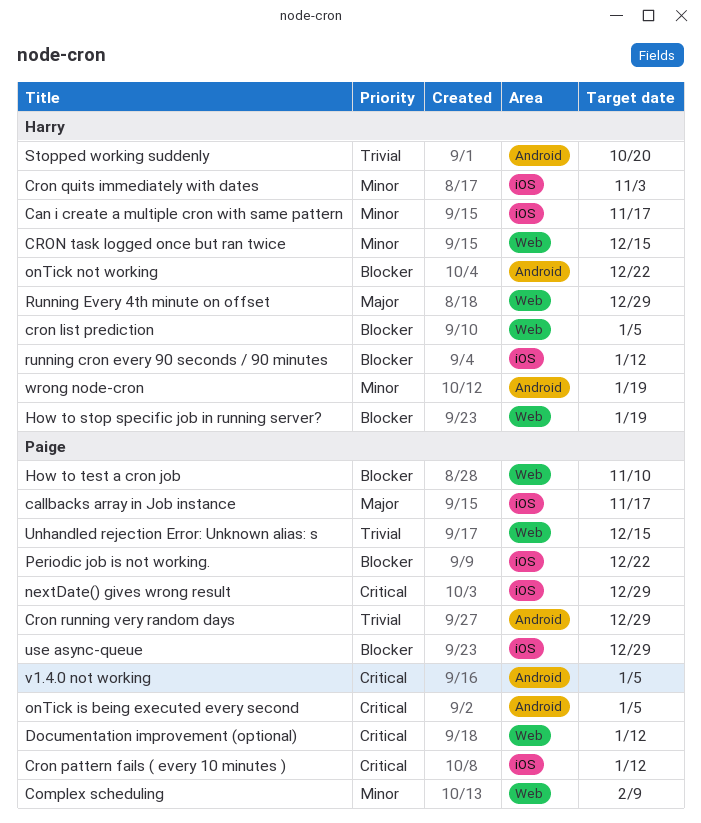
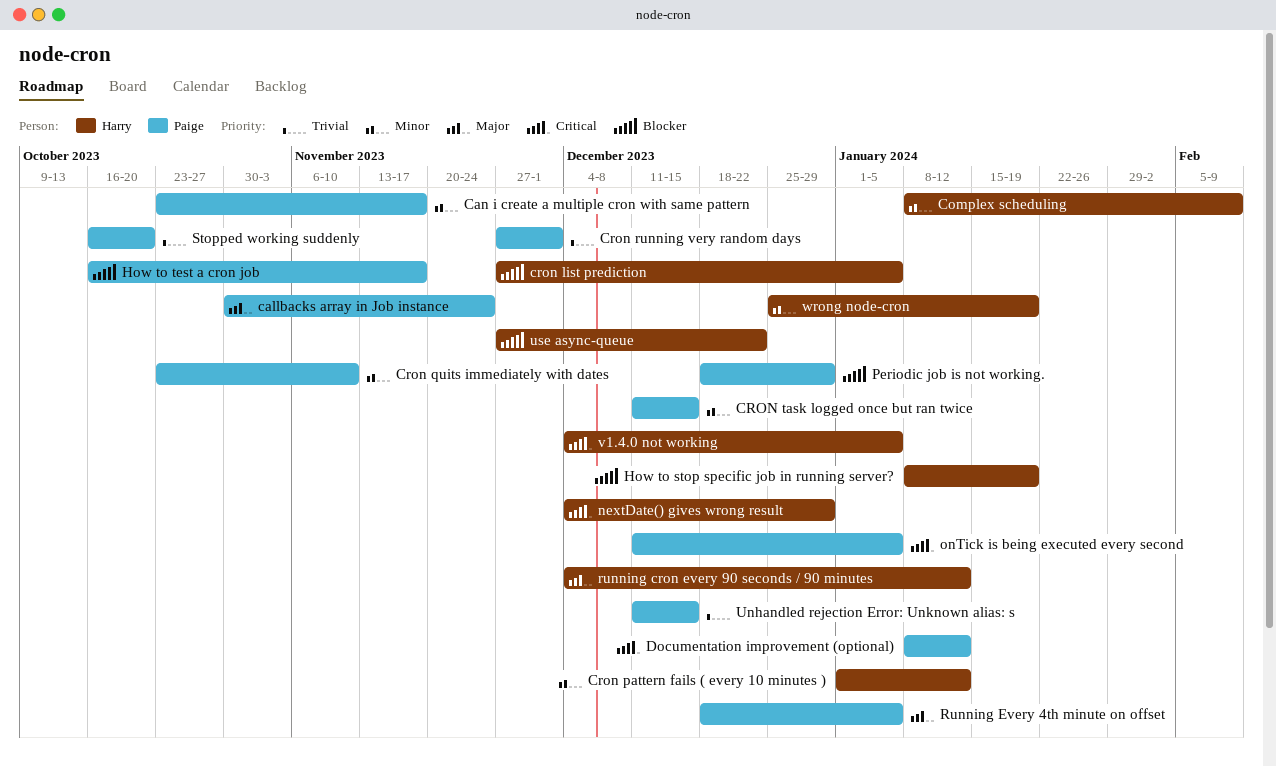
callbacks array in Job instance, due: Nov 17 -> Nov 24
Can i create a multiple cron with same pattern, owner: Harry -> Paige
Complex scheduling, owner: Paige -> Harry
Cron pattern fails ( every 10 minutes ), owner: Paige -> Harry
Cron pattern fails ( every 10 minutes ), priority: Critical -> Minor
Cron quits immediately with dates, owner: Harry -> Paige
Cron quits immediately with dates, due: Nov 3 -> Nov 10
Cron running very random days, due: Dec 29 -> Dec 1
CRON task logged once but ran twice, owner: Harry -> Paige
How to test a cron job, due: Nov 10 -> Nov 17
nextDate() gives wrong result, owner: Paige -> Harry
onTick not working: present -> none
Periodic job is not working., due: Dec 22 -> Dec 29
running cron every 90 seconds / 90 minutes, priority: Blocker -> Major
Running Every 4th minute on offset, owner: Harry -> Paige
Running Every 4th minute on offset, due: Dec 29 -> Jan 5
Stopped working suddenly, owner: Harry -> Paige
use async-queue, owner: Paige -> Harry
use async-queue, due: Dec 29 -> Dec 22
v1.4.0 not working, owner: Paige -> Harry

